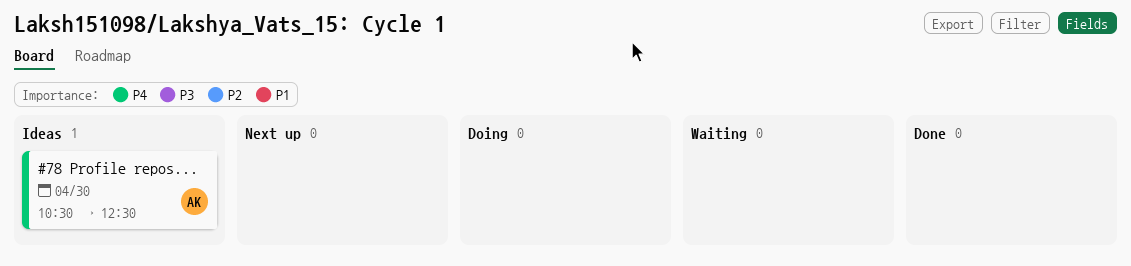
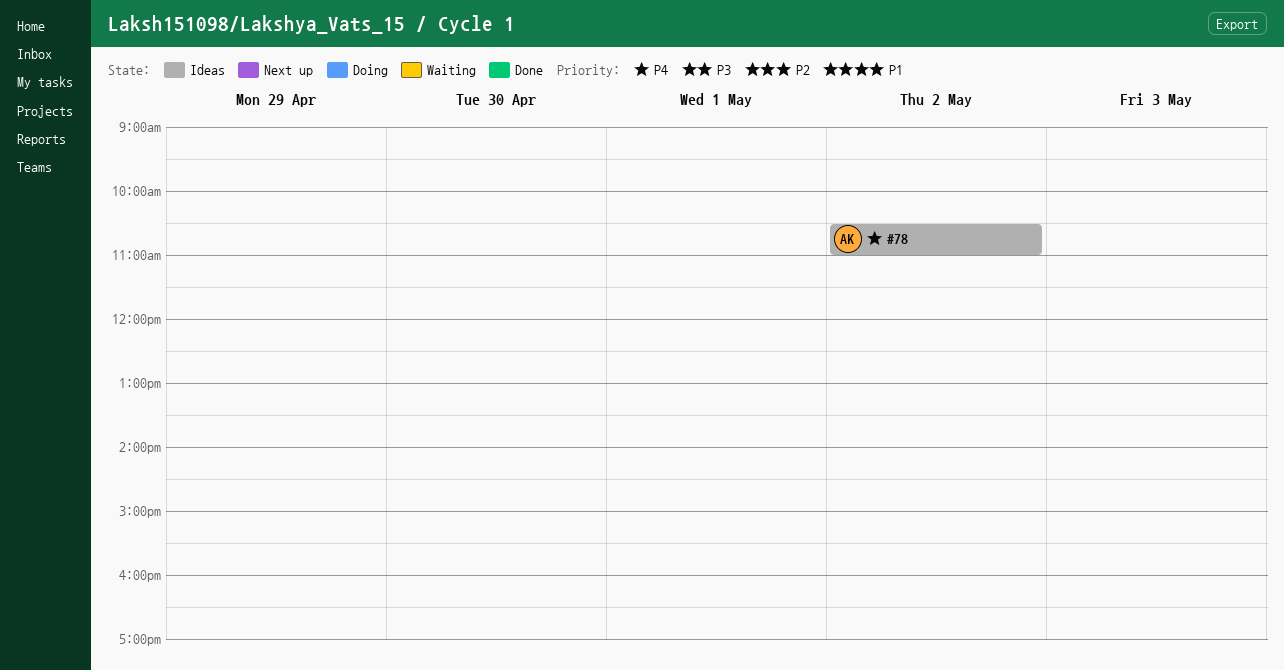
#78, day: Apr 30 -> May 2
#78, ends: 12:30 -> 11:00

